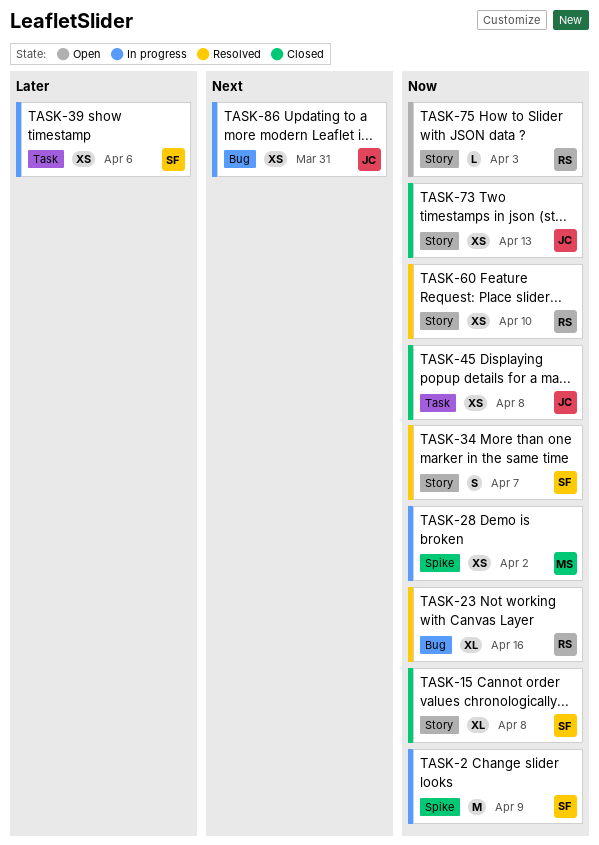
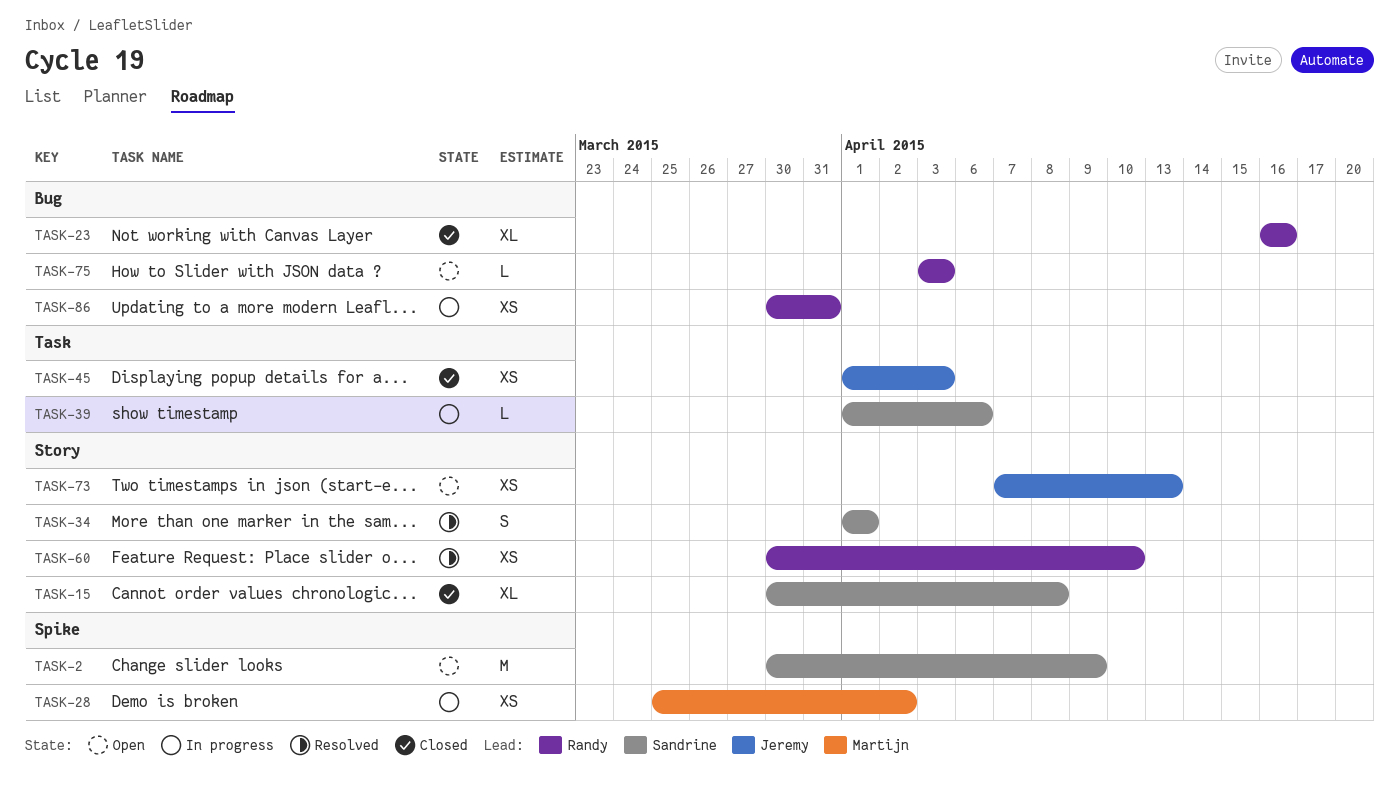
TASK-2, status: In progress -> Open
TASK-23, status: Resolved -> Closed
TASK-34, due: Apr 7 -> Apr 1
TASK-39, estimate: XS -> L
TASK-45, due: Apr 8 -> Apr 3
TASK-73, status: Closed -> Open
TASK-75, label: Story -> Bug
TASK-86, owner: Jeremy -> Randy

